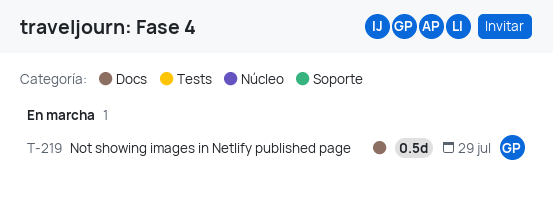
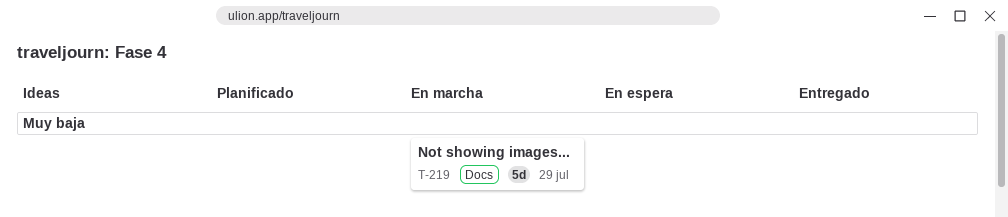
T-219, estimate: 0.5d -> 5d

